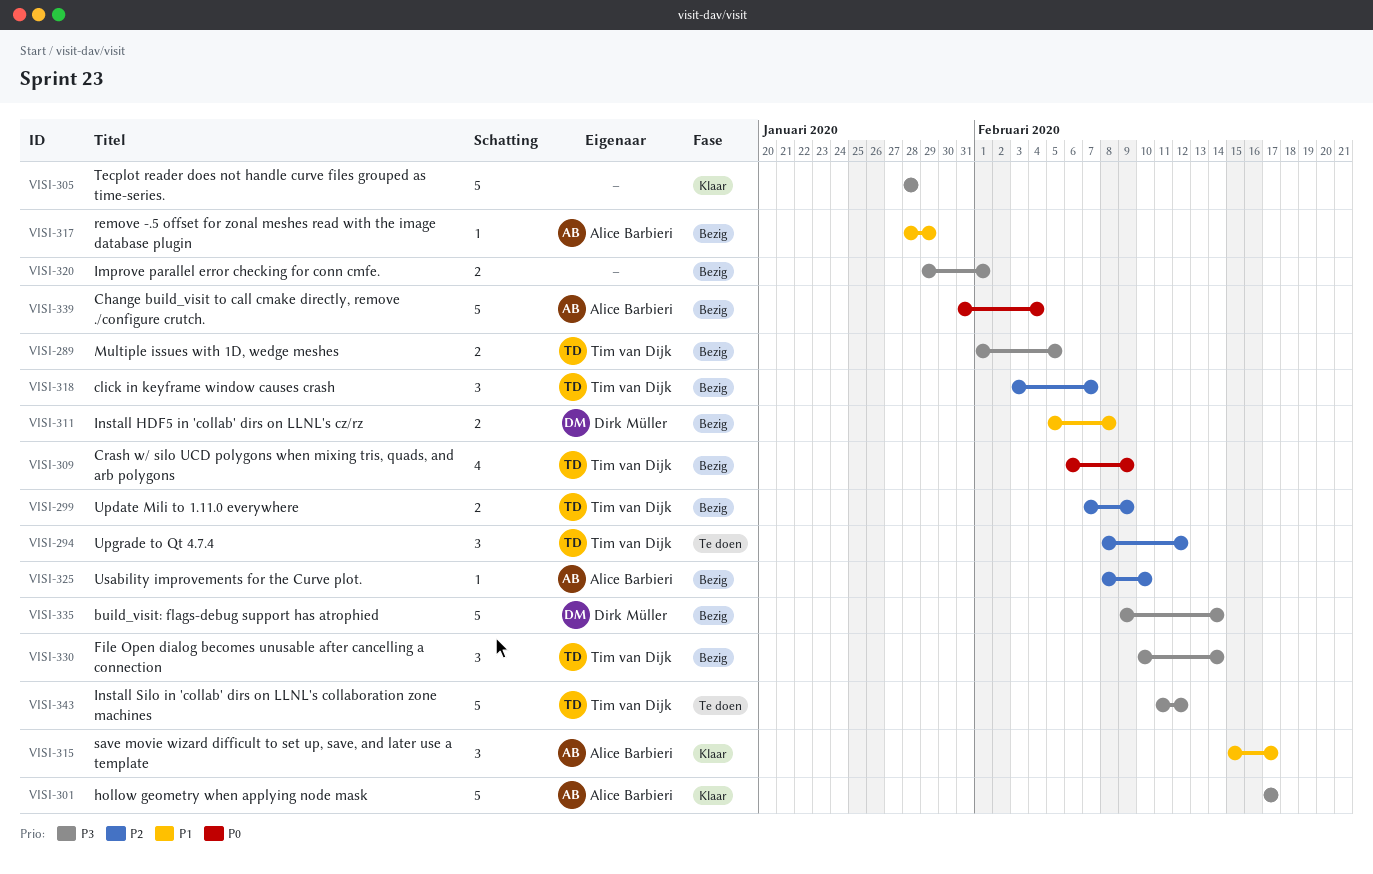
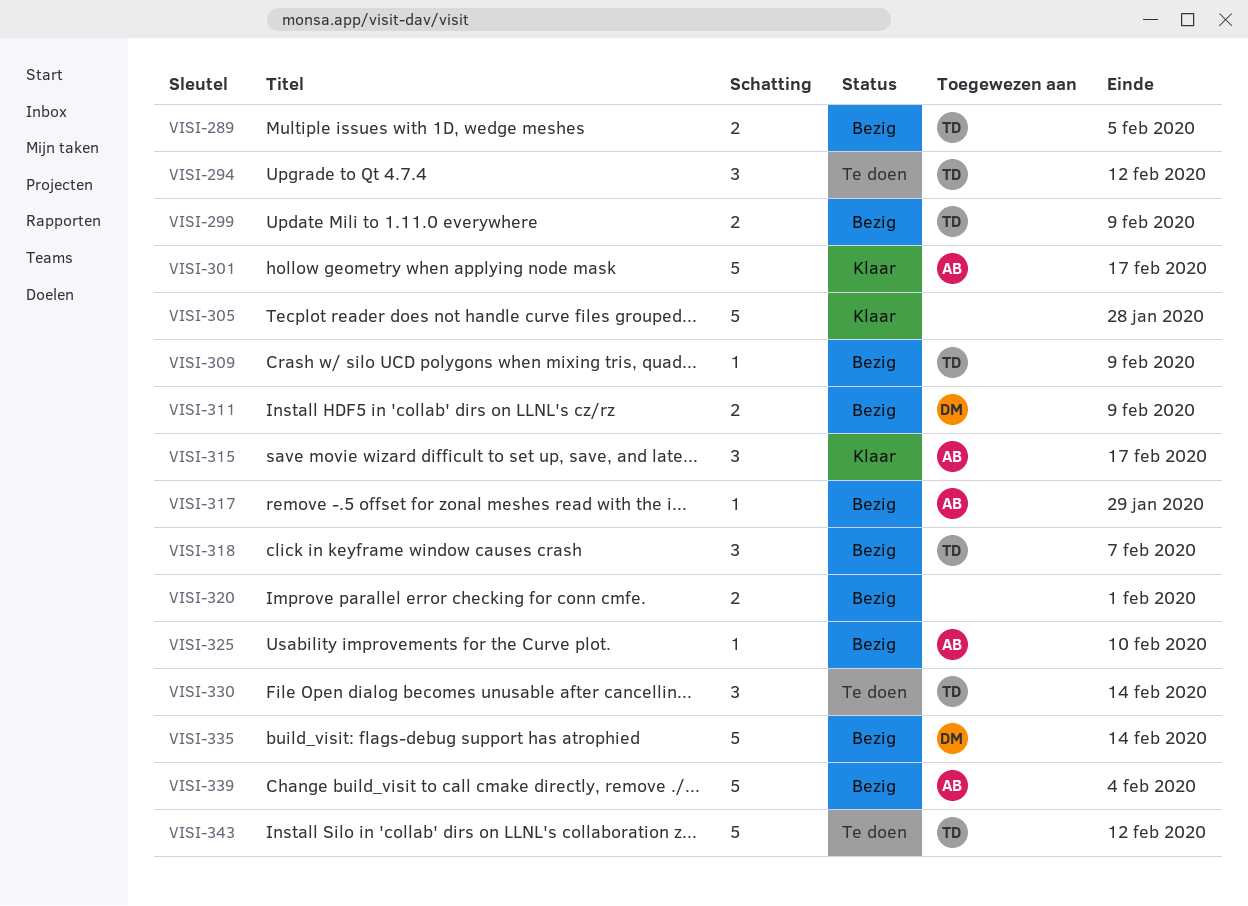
VISI-309, estimate: 4 -> 1
VISI-311, due: Feb 8 -> Feb 9
VISI-330, status: Bezig -> Te doen

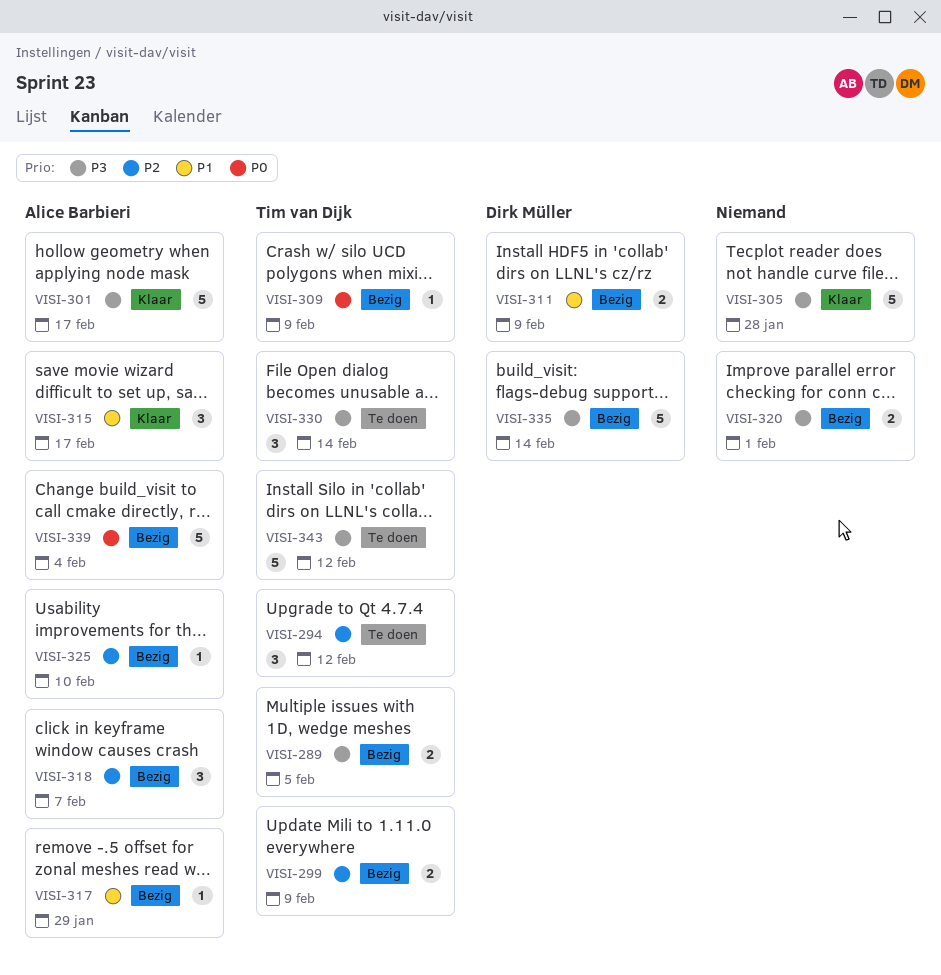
VISI-318, owner: Tim van Dijk -> Alice Barbieri

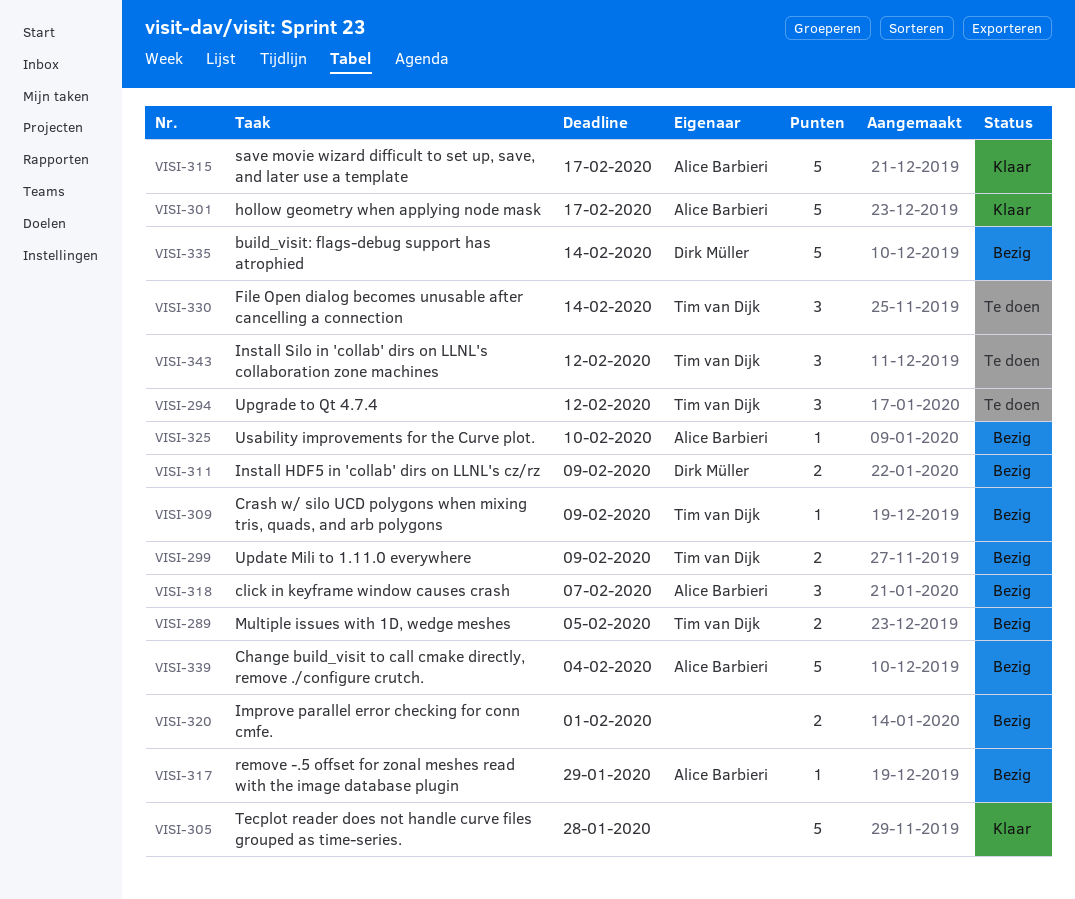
VISI-315, estimate: 3 -> 5
VISI-343, estimate: 5 -> 3

